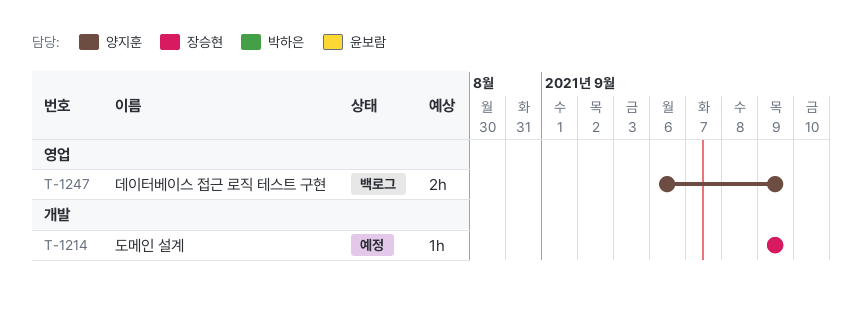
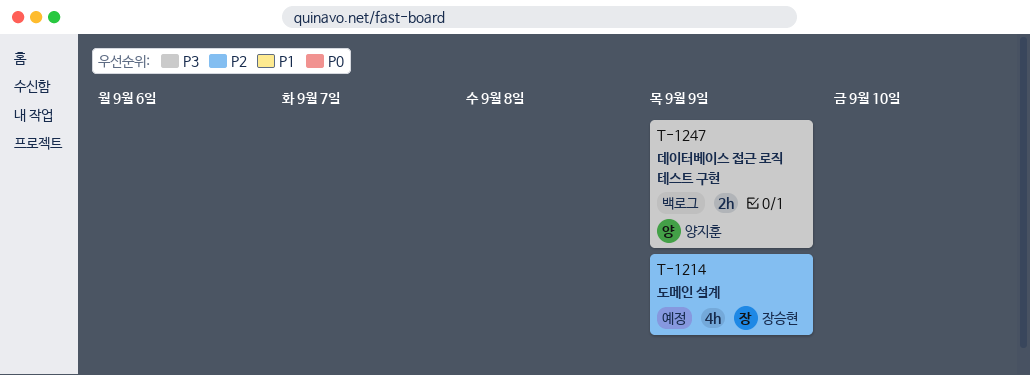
T-1214, estimate: 1h -> 4h

